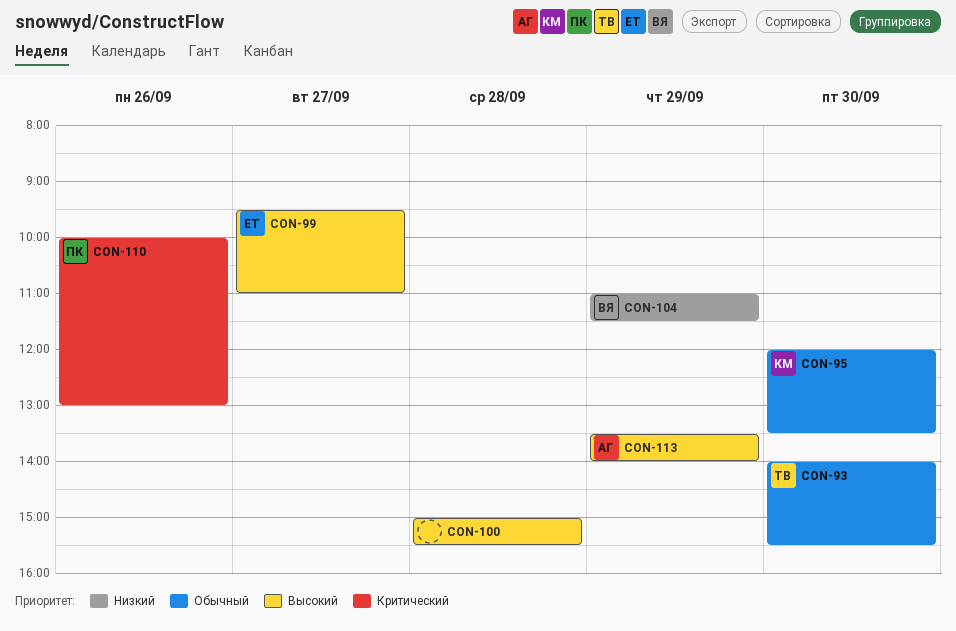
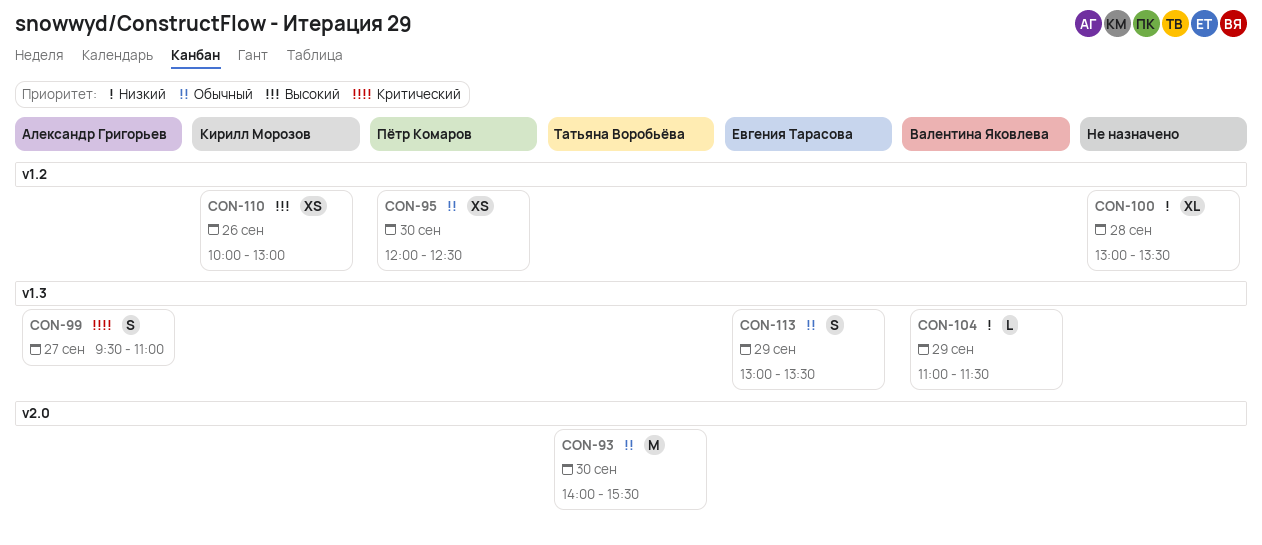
CON-95, owner: Кирилл Морозов -> Пётр Комаров
CON-95, ends: 13:30 -> 12:30
CON-99, owner: Евгения Тарасова -> Александр Григорьев
CON-99, priority: Высокий -> Критический
CON-100, priority: Высокий -> Низкий
CON-100, begins: 15:00 -> 13:00
CON-100, ends: 15:30 -> 13:30
CON-110, owner: Пётр Комаров -> Кирилл Морозов
CON-110, priority: Критический -> Высокий
CON-113, owner: Александр Григорьев -> Евгения Тарасова
CON-113, priority: Высокий -> Обычный
CON-113, begins: 13:30 -> 13:00
CON-113, ends: 14:00 -> 13:30

